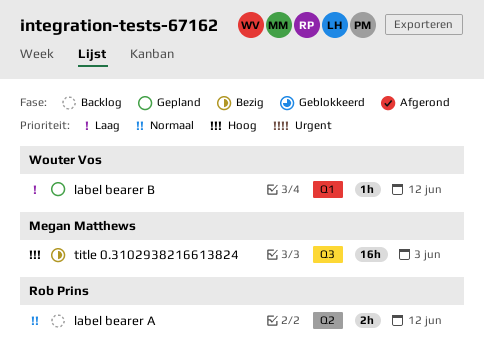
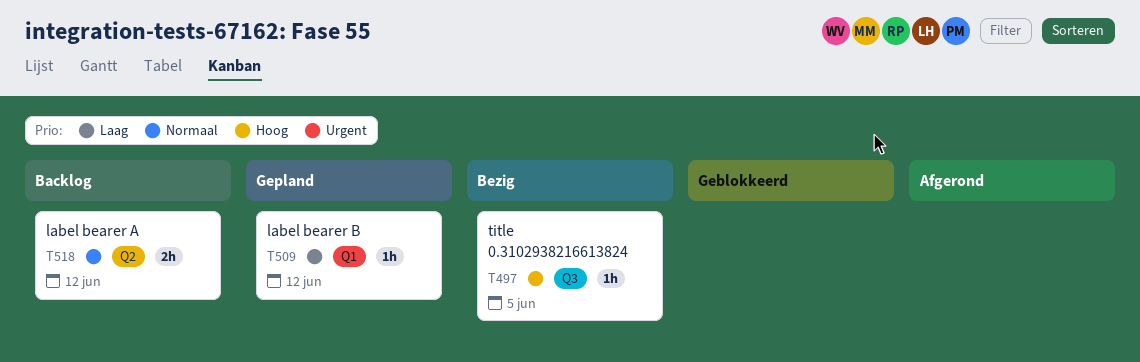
title 0.3102938216613824, estimate: 16h -> 1h
title 0.3102938216613824, due: Jun 3 -> Jun 5

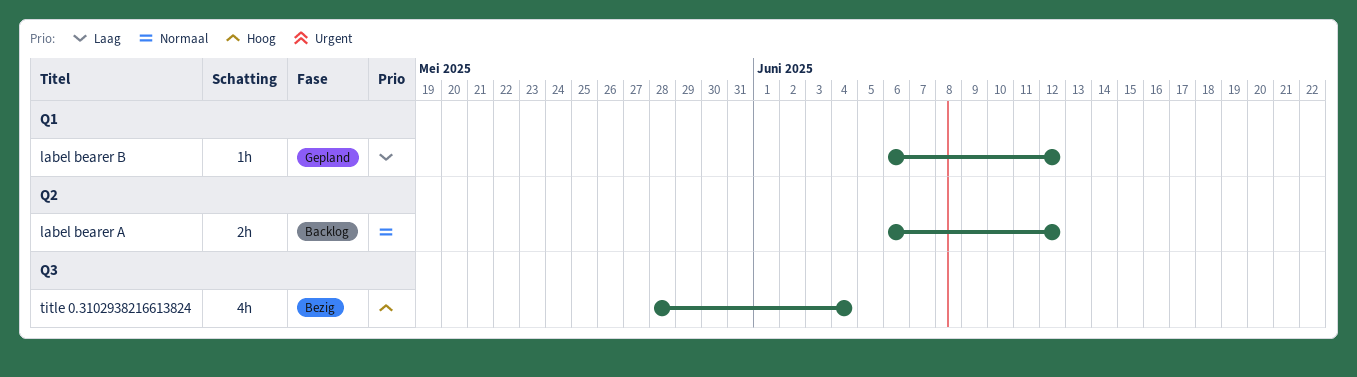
title 0.3102938216613824, estimate: 1h -> 4h
title 0.3102938216613824, due: Jun 5 -> Jun 4

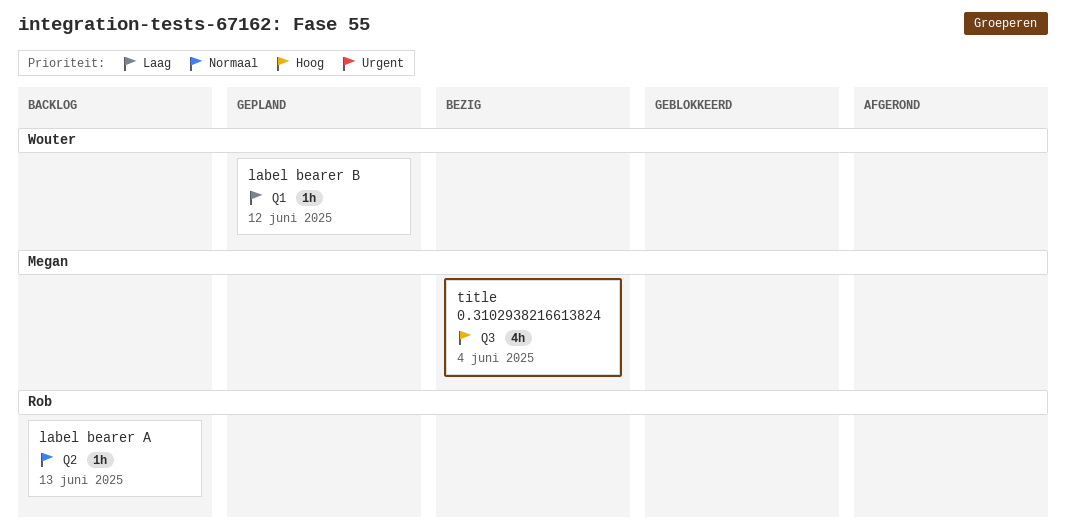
label bearer A, estimate: 2h -> 1h
label bearer A, due: Jun 12 -> Jun 13

